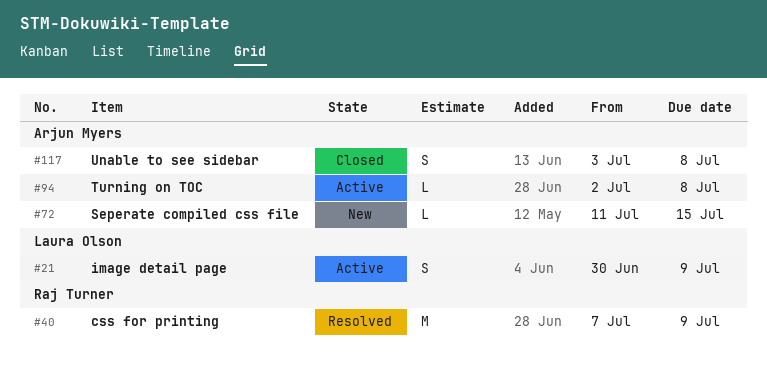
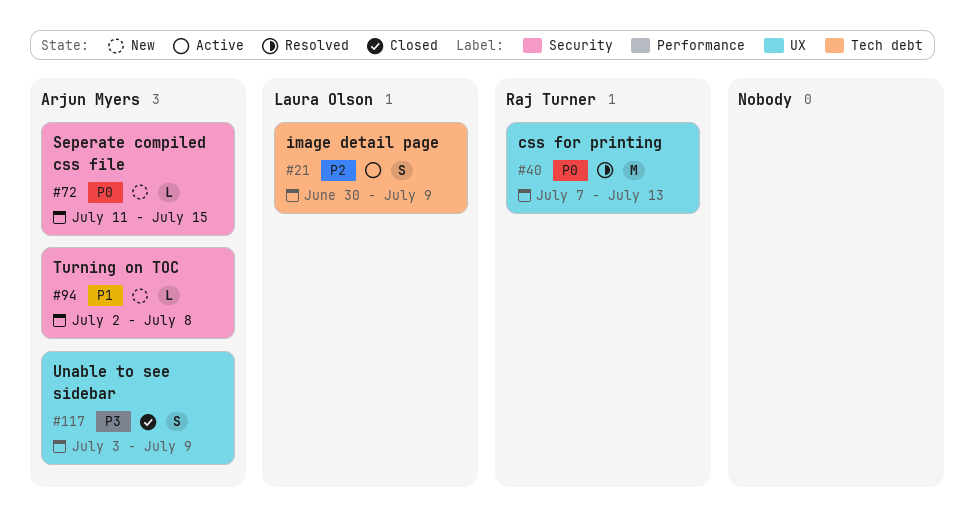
#40, due: Jul 9 -> Jul 13
#94, status: Active -> New
#117, due: Jul 8 -> Jul 9

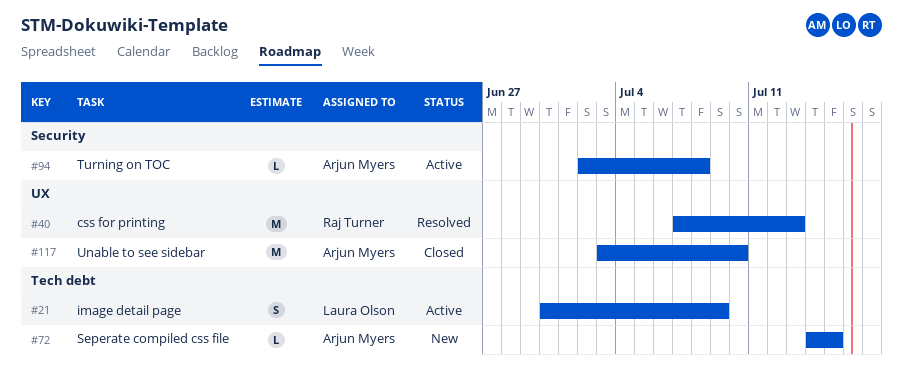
#72, label: Security -> Tech debt
#72, start: Jul 11 -> Jul 14
#94, status: New -> Active
#117, estimate: S -> M
#117, due: Jul 9 -> Jul 10

